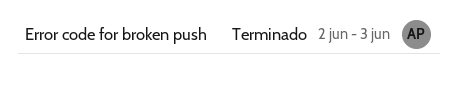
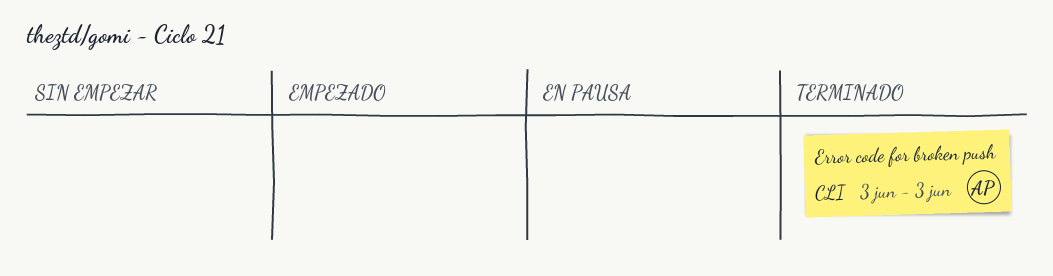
Error code for broken push, start: Jun 2 -> Jun 3

